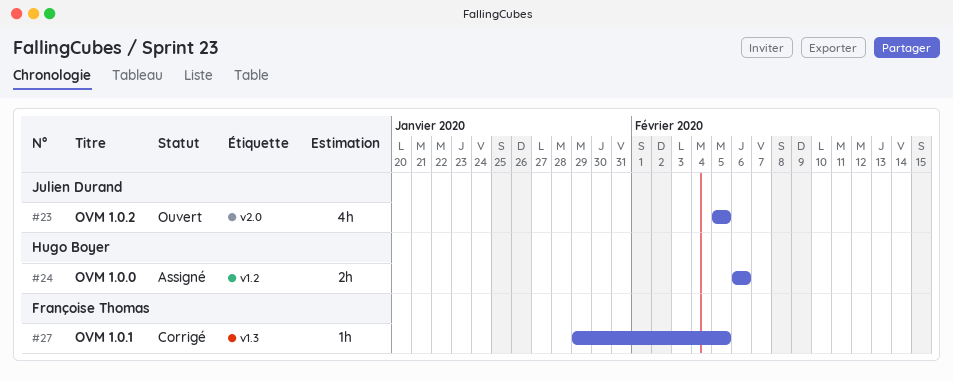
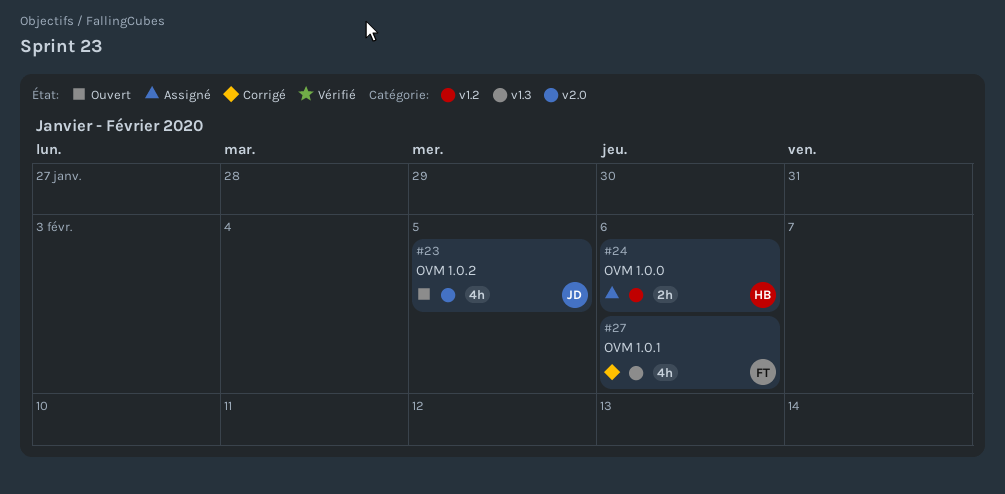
#27, estimate: 1h -> 4h
#27, due: Feb 5 -> Feb 6

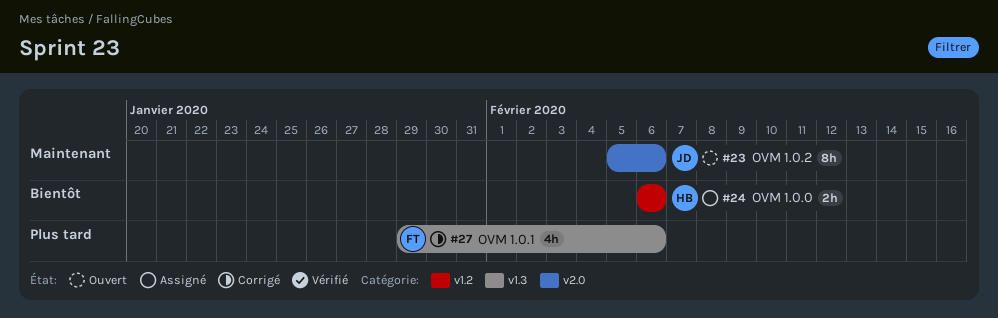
#23, estimate: 4h -> 8h
#23, due: Feb 5 -> Feb 6

